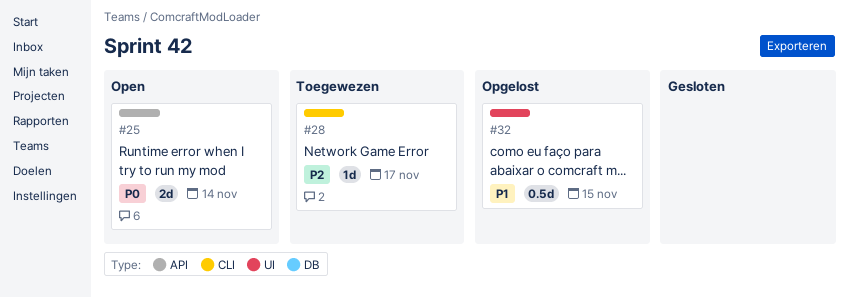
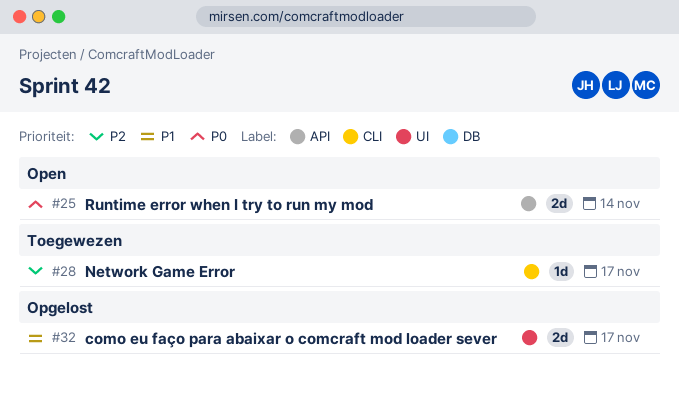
#32, estimate: 0.5d -> 2d
#32, due: Nov 15 -> Nov 17

